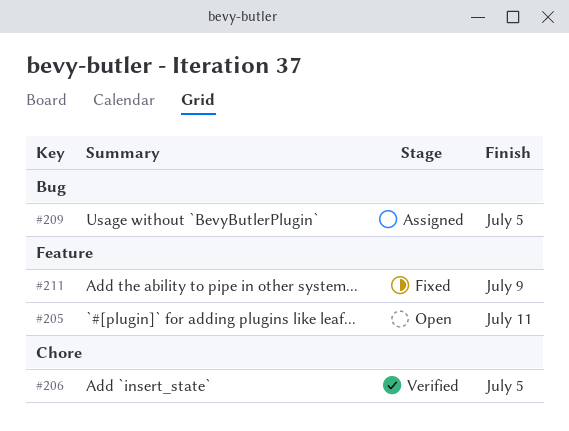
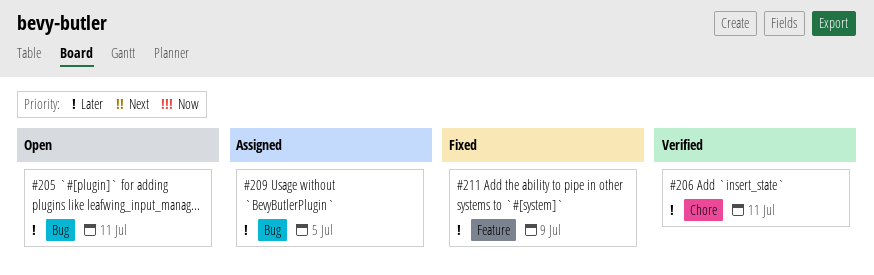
#205, label: Feature -> Bug
#206, due: Jul 5 -> Jul 11

